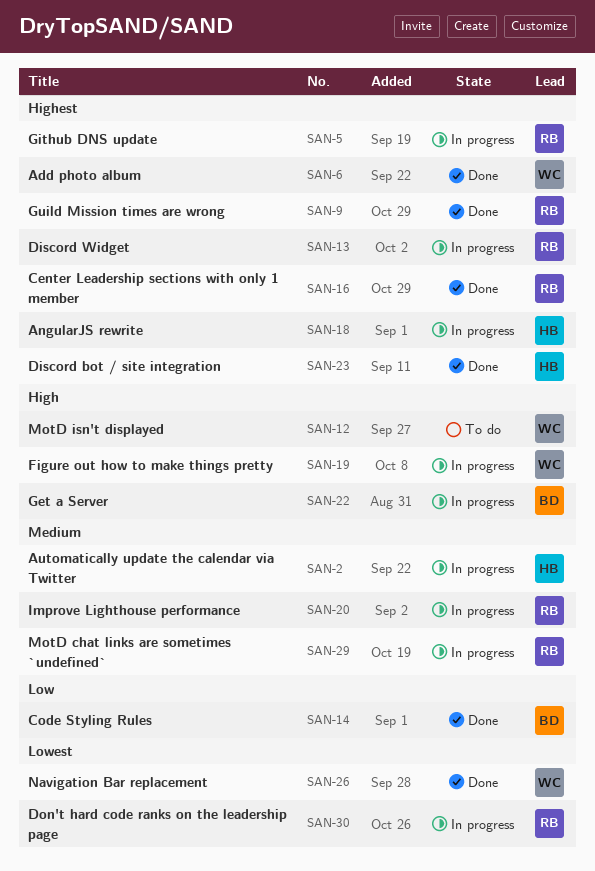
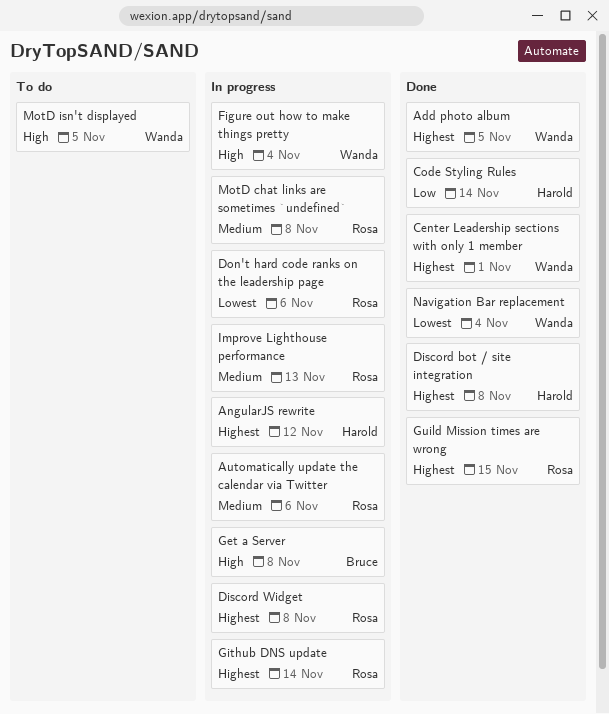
Automatically update the calendar via Twitter, owner: Harold -> Rosa
Center Leadership sections with only 1 member, owner: Rosa -> Wanda
Code Styling Rules, owner: Bruce -> Harold

